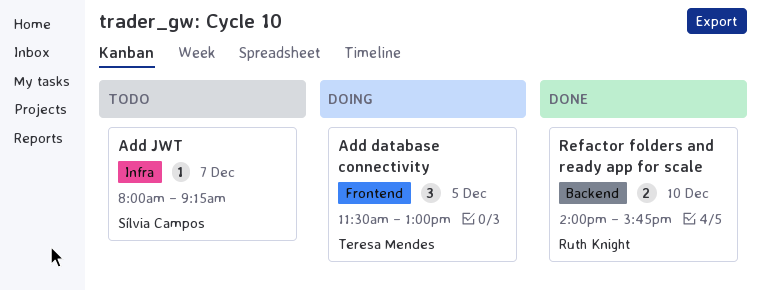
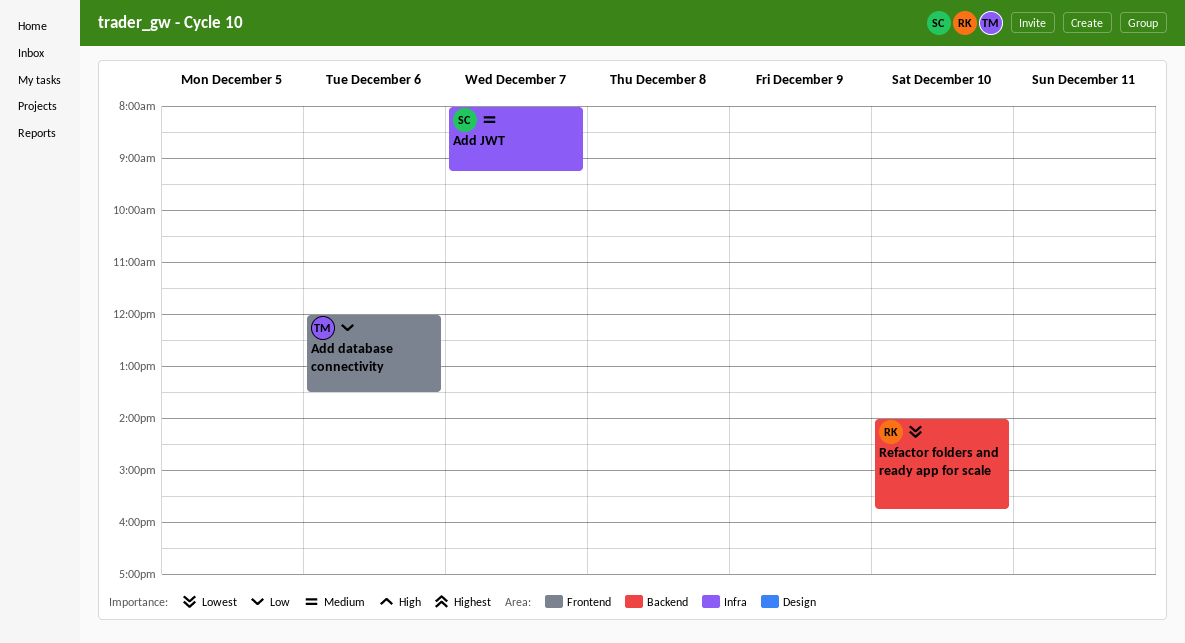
Add database connectivity, day: Dec 5 -> Dec 6
Add database connectivity, begins: 11:30 -> 12:00
Add database connectivity, ends: 13:00 -> 13:30

